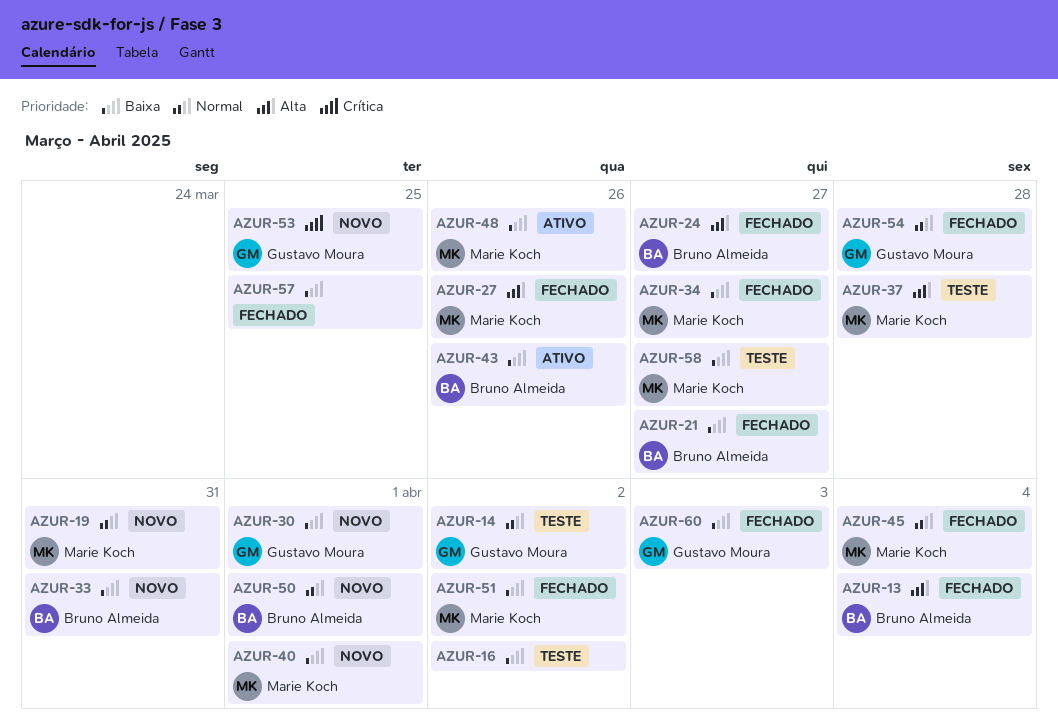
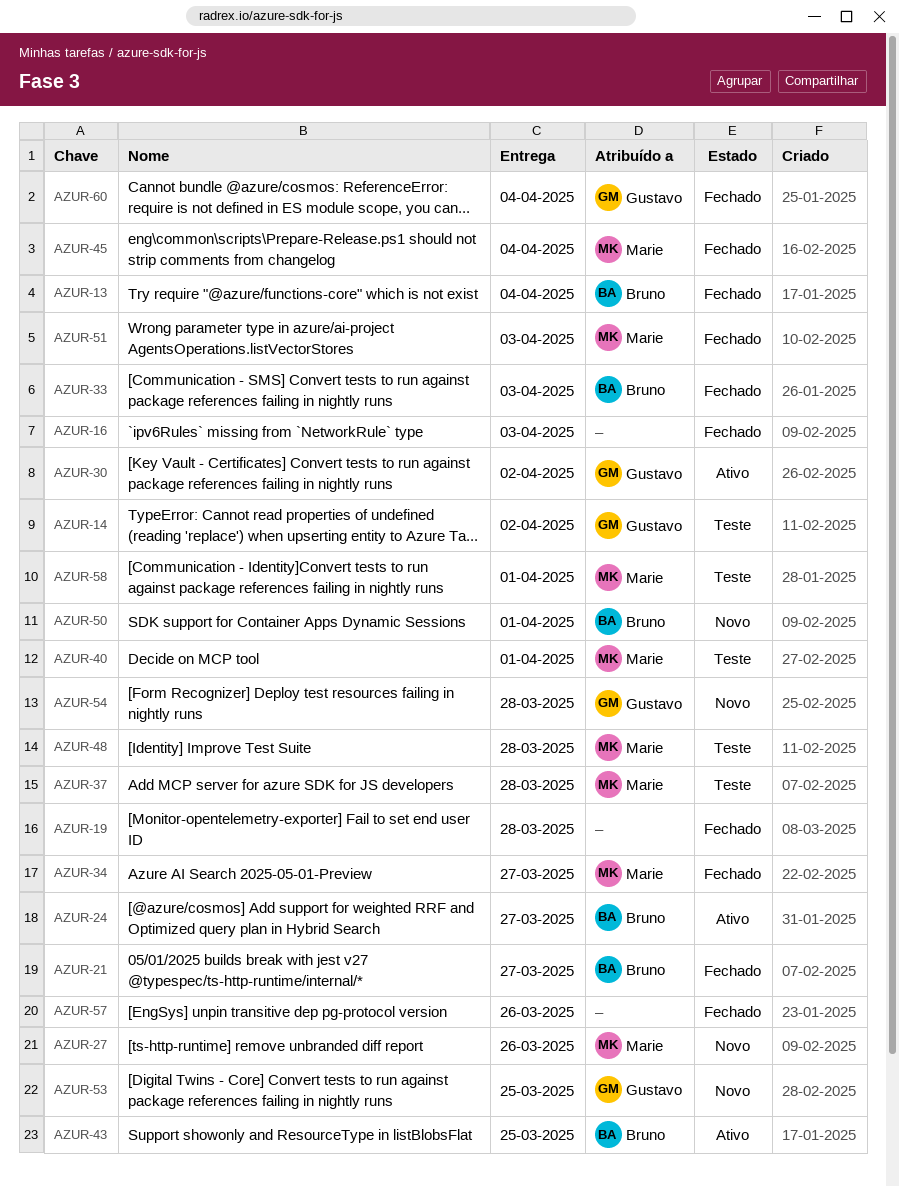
AZUR-16, status: Teste -> Fechado
AZUR-16, due: Apr 2 -> Apr 3
AZUR-19, status: Novo -> Fechado
AZUR-19, owner: Marie Koch -> none
AZUR-19, due: Mar 31 -> Mar 28
AZUR-24, status: Fechado -> Ativo
AZUR-27, status: Fechado -> Novo
AZUR-30, status: Novo -> Ativo
AZUR-30, due: Apr 1 -> Apr 2
AZUR-33, status: Novo -> Fechado
AZUR-33, due: Mar 31 -> Apr 3
AZUR-40, status: Novo -> Teste
AZUR-43, due: Mar 26 -> Mar 25
AZUR-48, status: Ativo -> Teste
AZUR-48, due: Mar 26 -> Mar 28
AZUR-51, due: Apr 2 -> Apr 3
AZUR-54, status: Fechado -> Novo
AZUR-57, due: Mar 25 -> Mar 26
AZUR-58, due: Mar 27 -> Apr 1
AZUR-60, due: Apr 3 -> Apr 4

